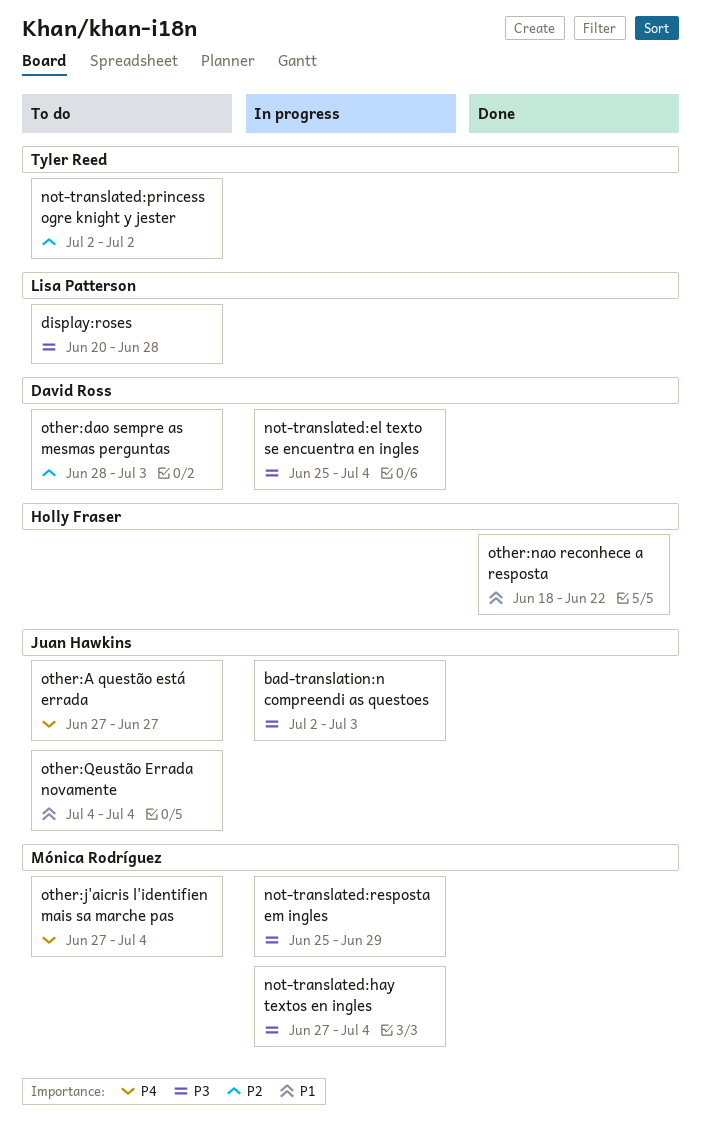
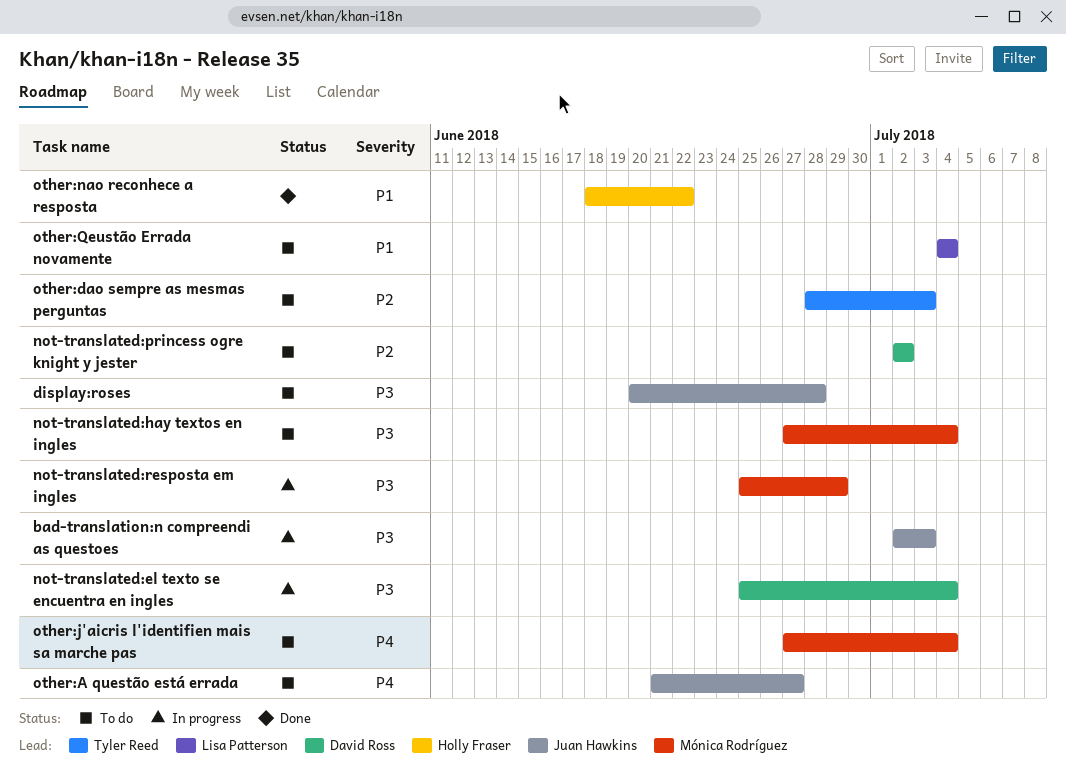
display:roses, owner: Lisa Patterson -> Juan Hawkins
not-translated:hay textos en ingles, status: In progress -> To do
not-translated:princess ogre knight y jester, owner: Tyler Reed -> David Ross
other:A questão está errada, start: Jun 27 -> Jun 21
other:dao sempre as mesmas perguntas, owner: David Ross -> Tyler Reed
other:Qeustão Errada novamente, owner: Juan Hawkins -> Lisa Patterson

